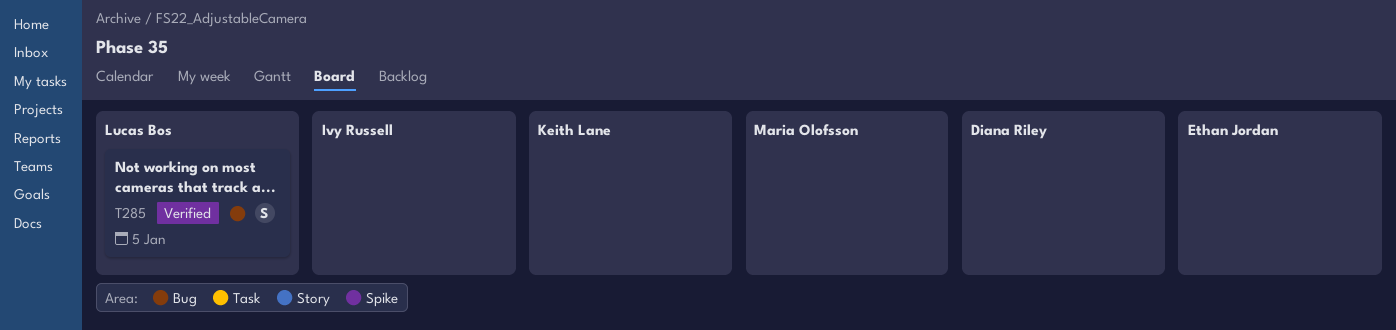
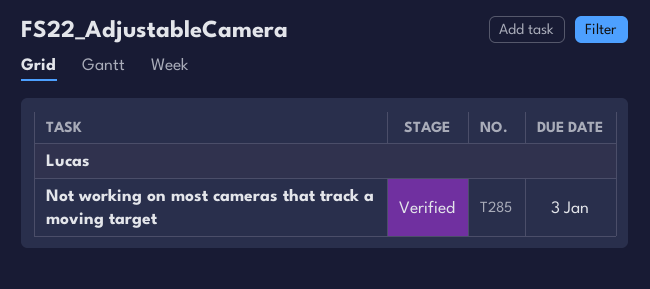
T285, due: Jan 5 -> Jan 3

